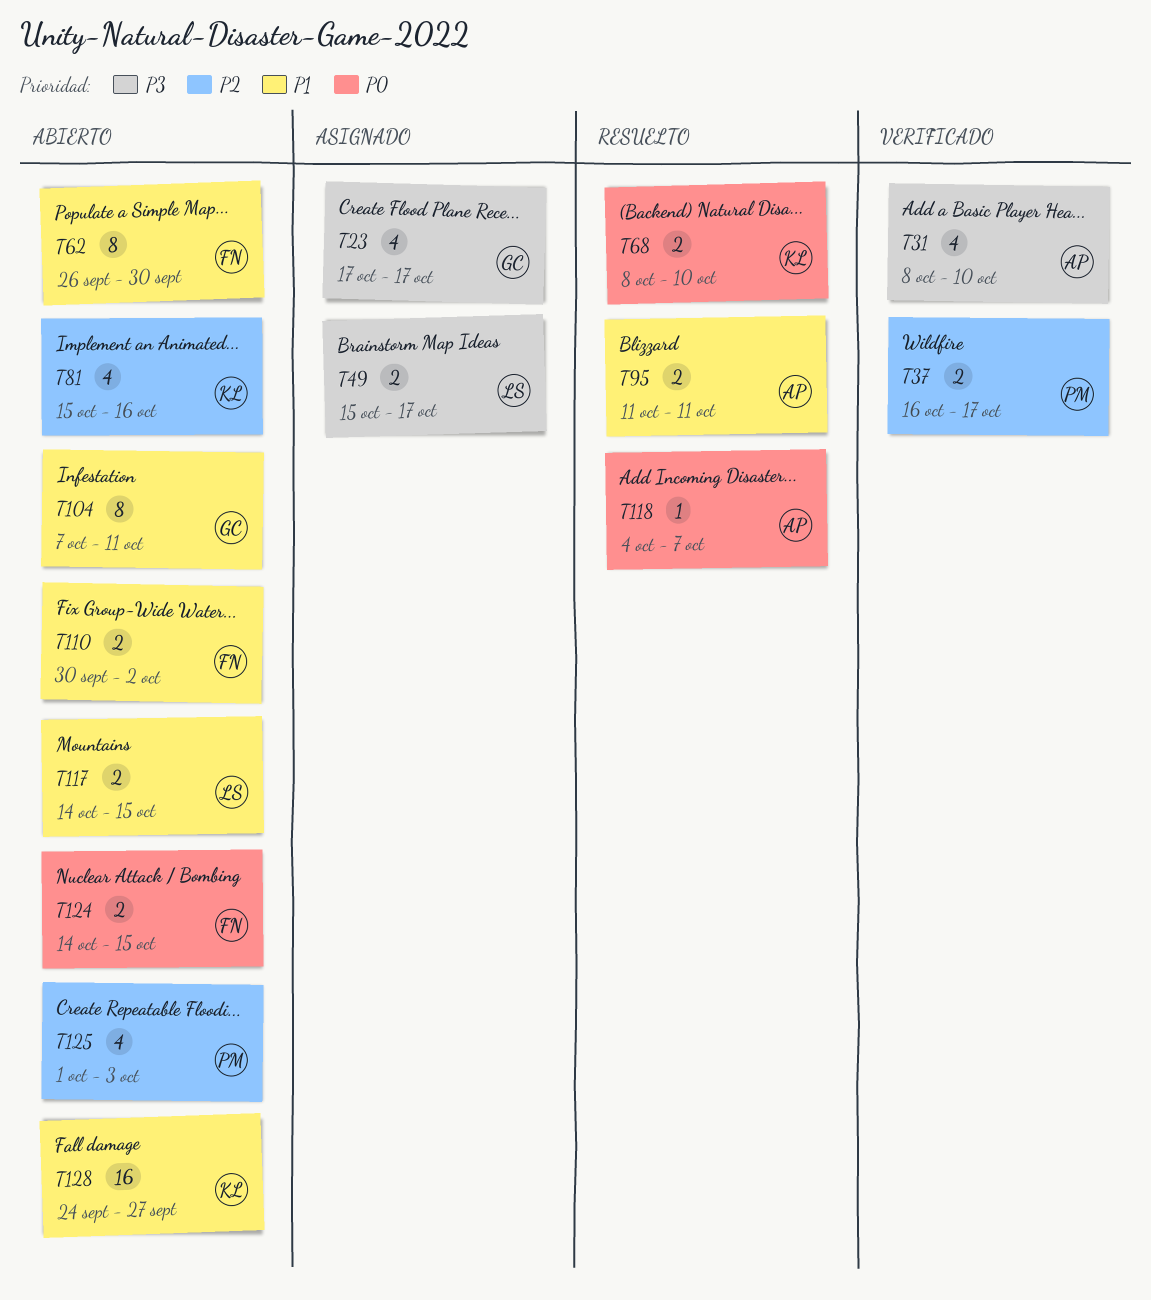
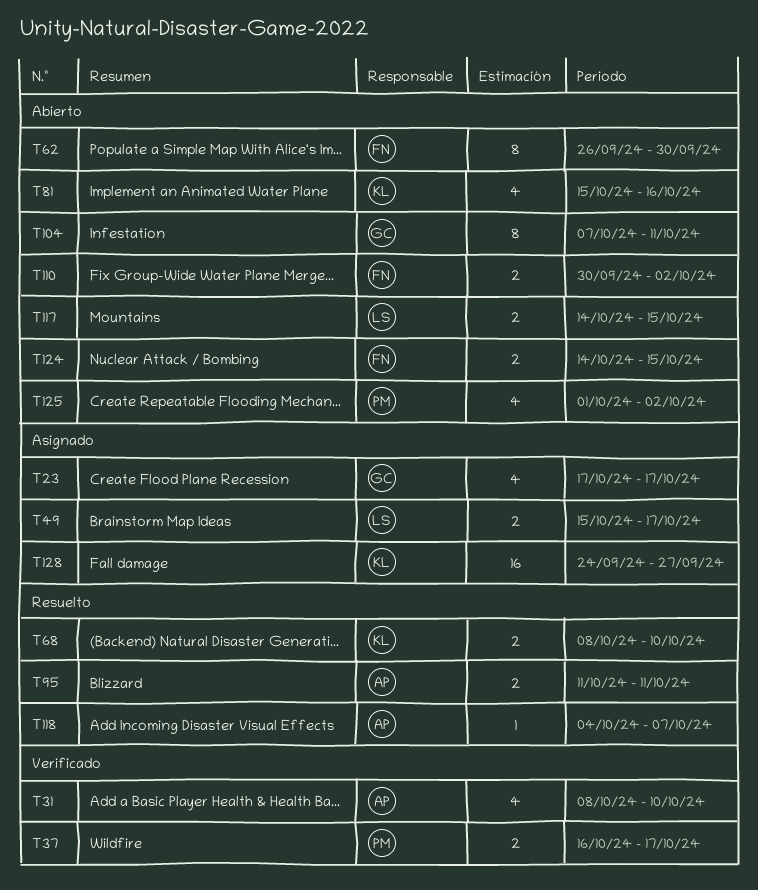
T125, due: Oct 3 -> Oct 2
T128, status: Abierto -> Asignado

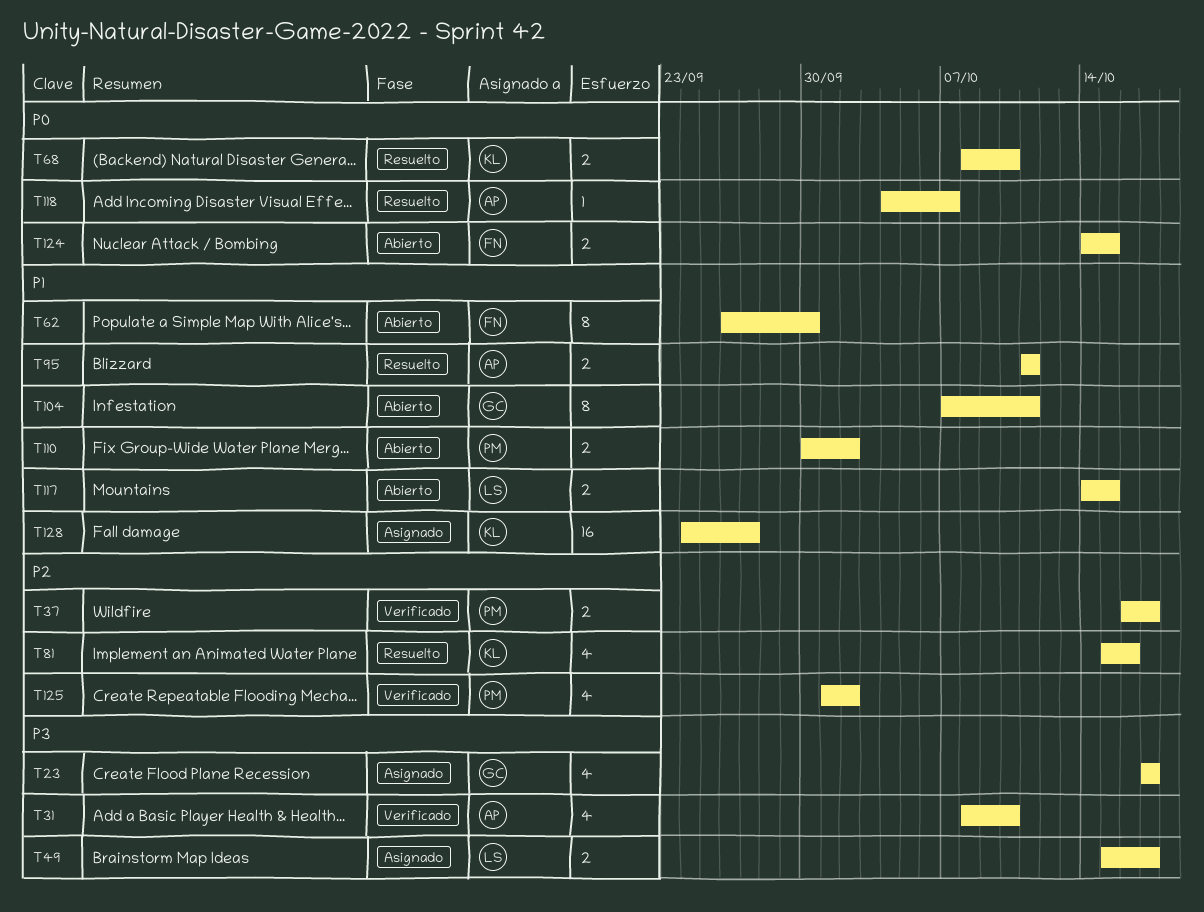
T81, status: Abierto -> Resuelto
T110, owner: FN -> PM
T125, status: Abierto -> Verificado

